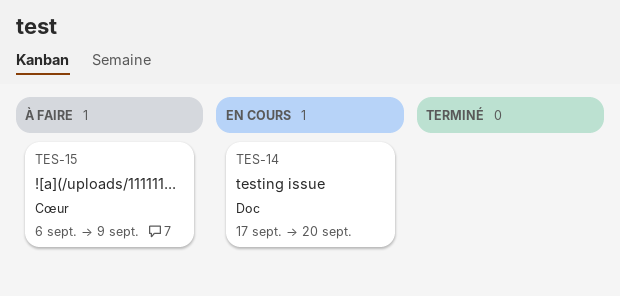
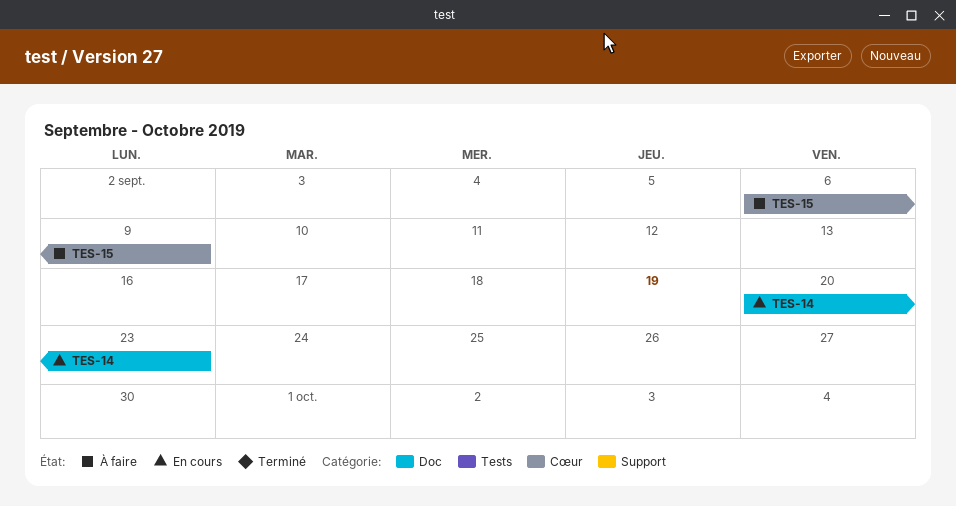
TES-14, start: Sep 17 -> Sep 20
TES-14, due: Sep 20 -> Sep 23

